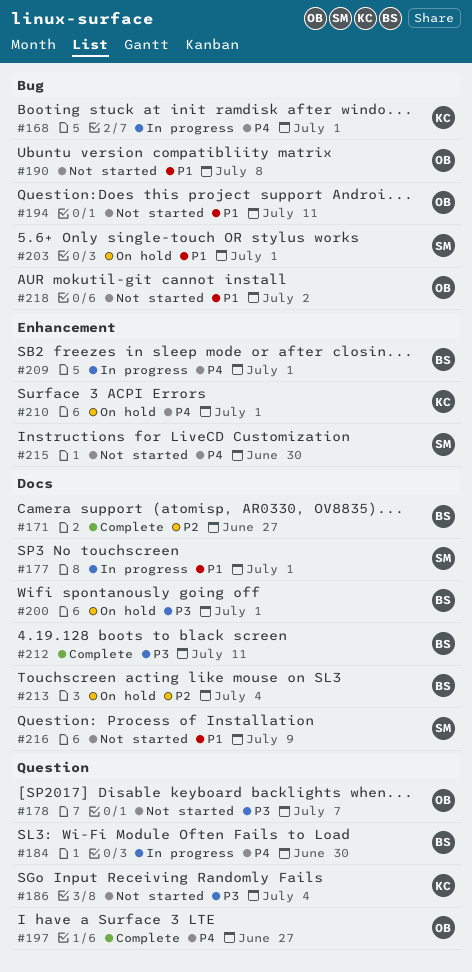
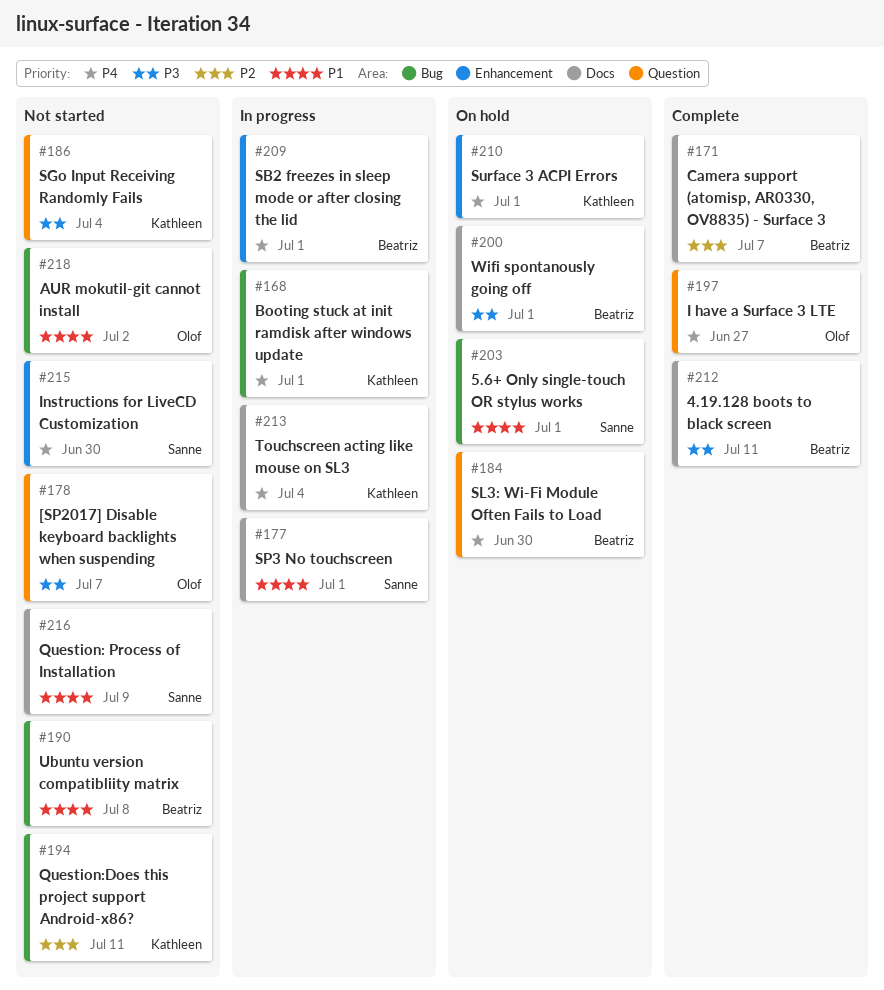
#171, due: Jun 27 -> Jul 7
#184, status: In progress -> On hold
#190, owner: Olof -> Beatriz
#194, owner: Olof -> Kathleen
#194, priority: P1 -> P2
#213, status: On hold -> In progress
#213, owner: Beatriz -> Kathleen
#213, priority: P2 -> P4

